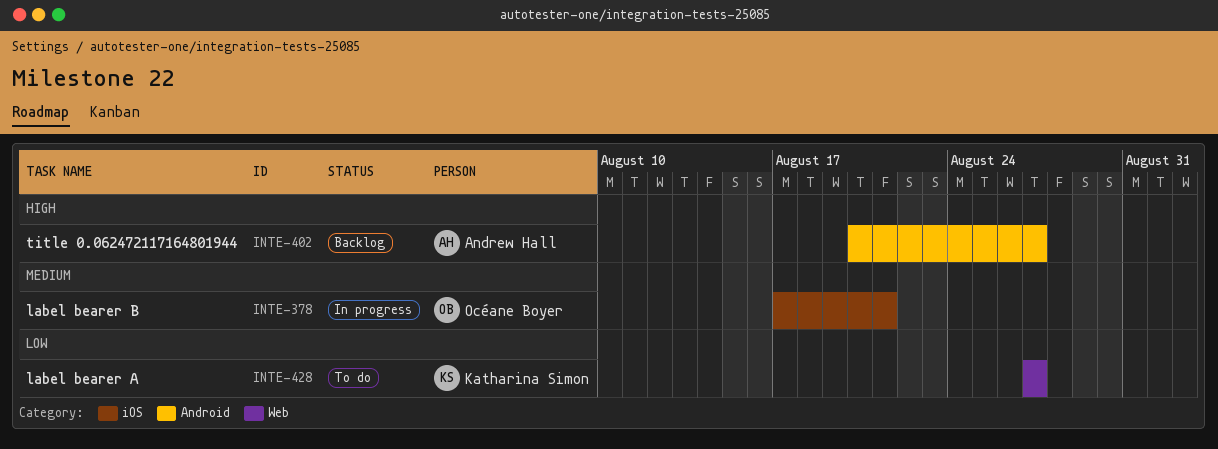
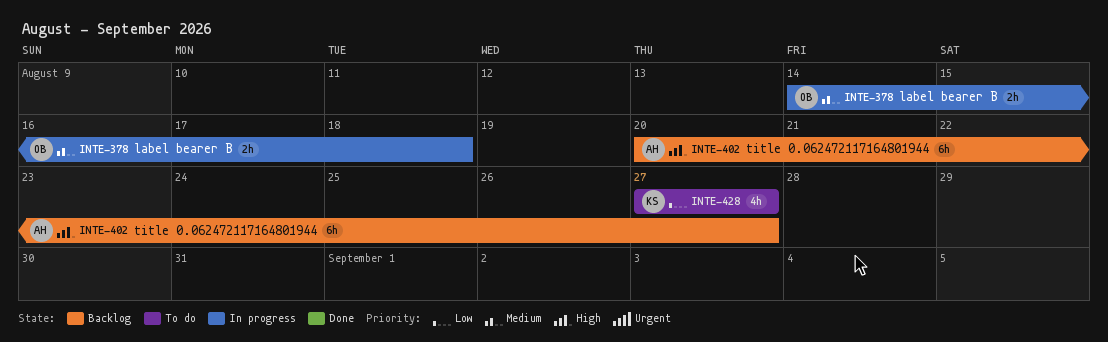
INTE-378, start: Aug 17 -> Aug 14
INTE-378, due: Aug 21 -> Aug 18

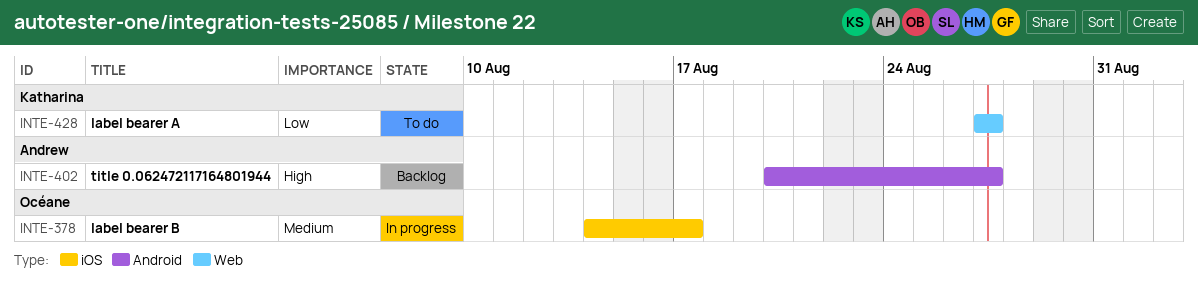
INTE-378, due: Aug 18 -> Aug 17

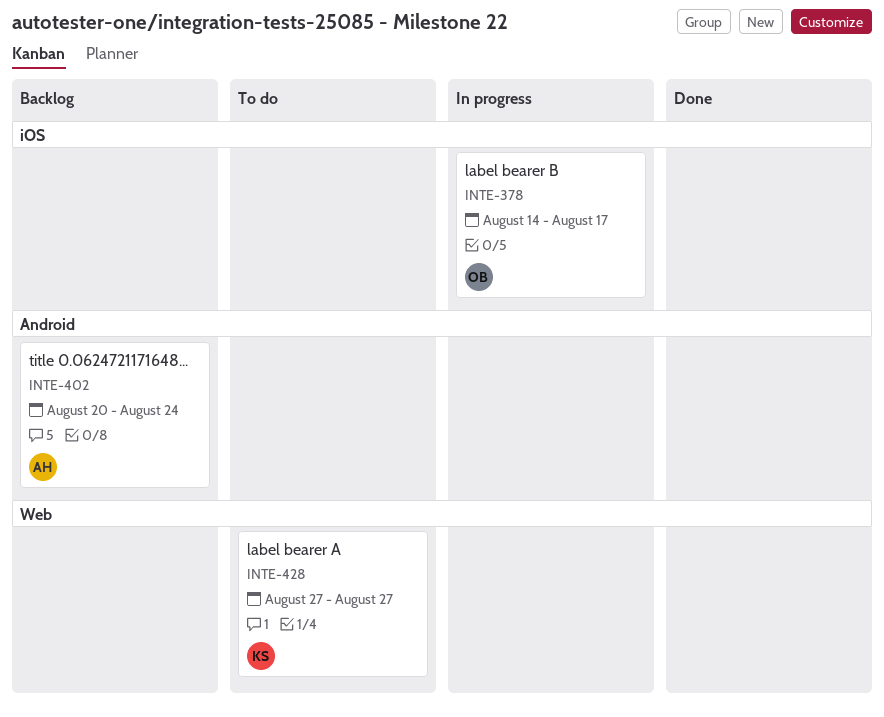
INTE-402, due: Aug 27 -> Aug 24

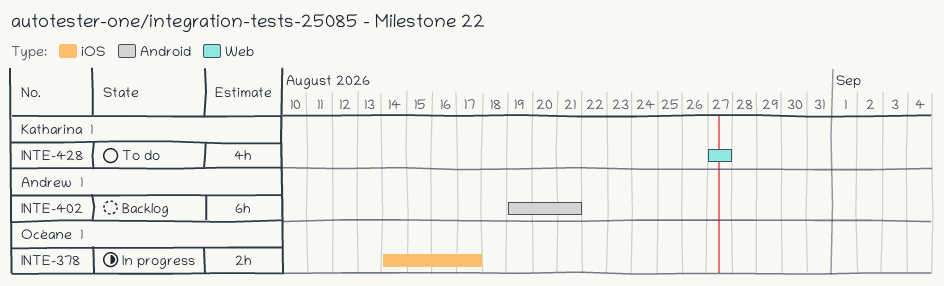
INTE-402, start: Aug 20 -> Aug 19
INTE-402, due: Aug 24 -> Aug 21

